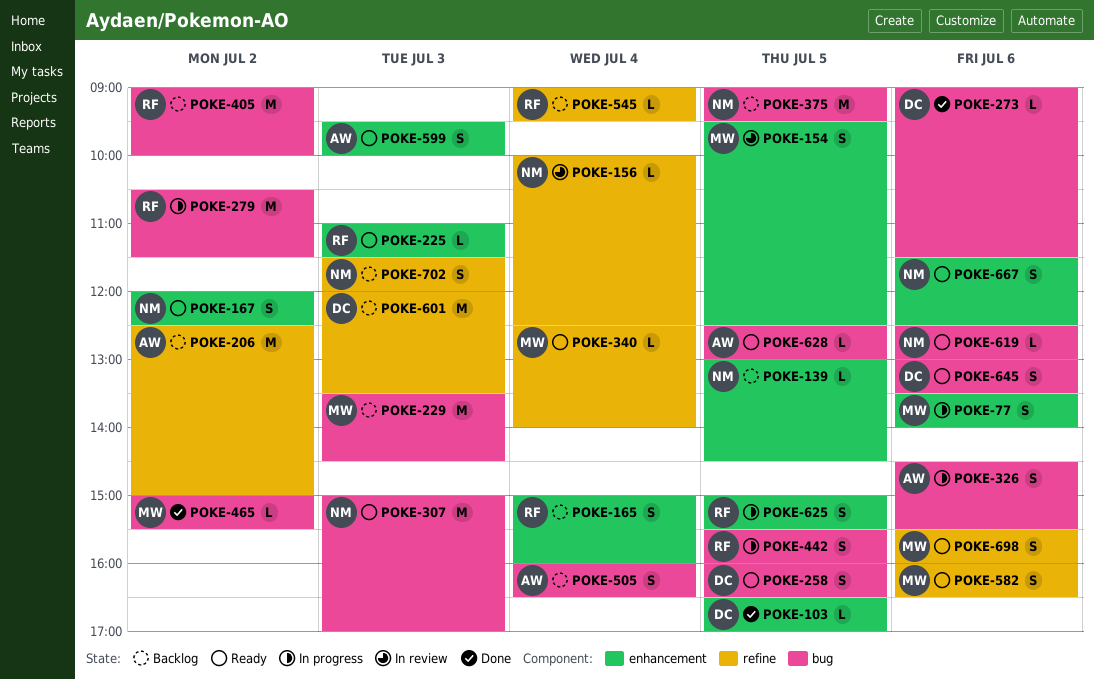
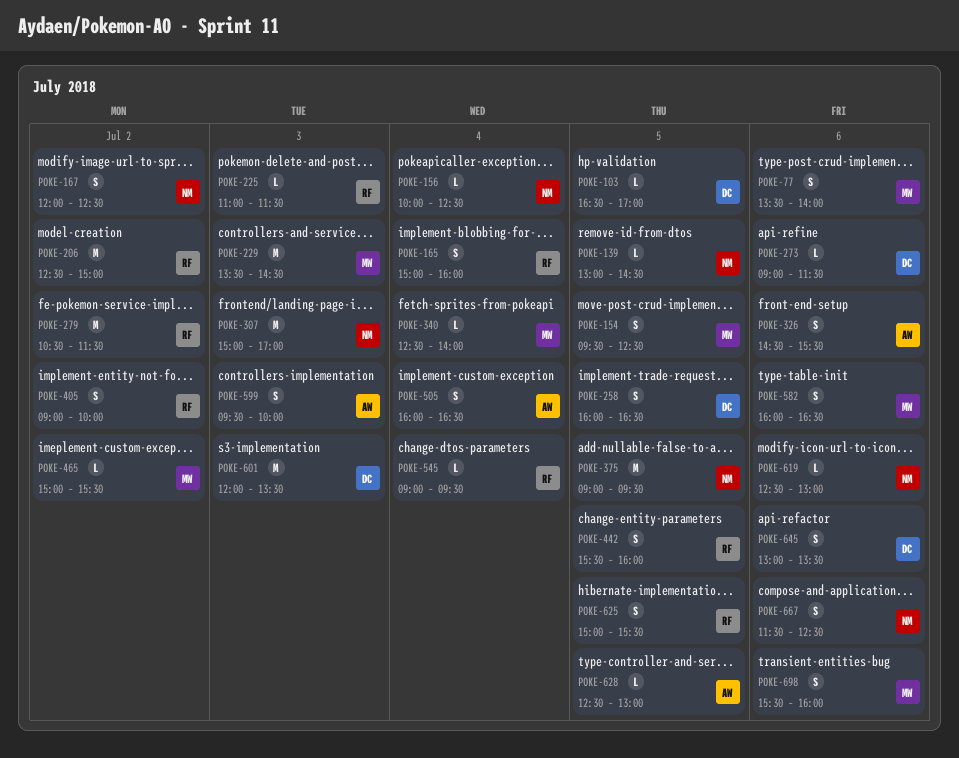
POKE-206, owner: AW -> RF
POKE-405, estimate: M -> S
POKE-702: present -> none

